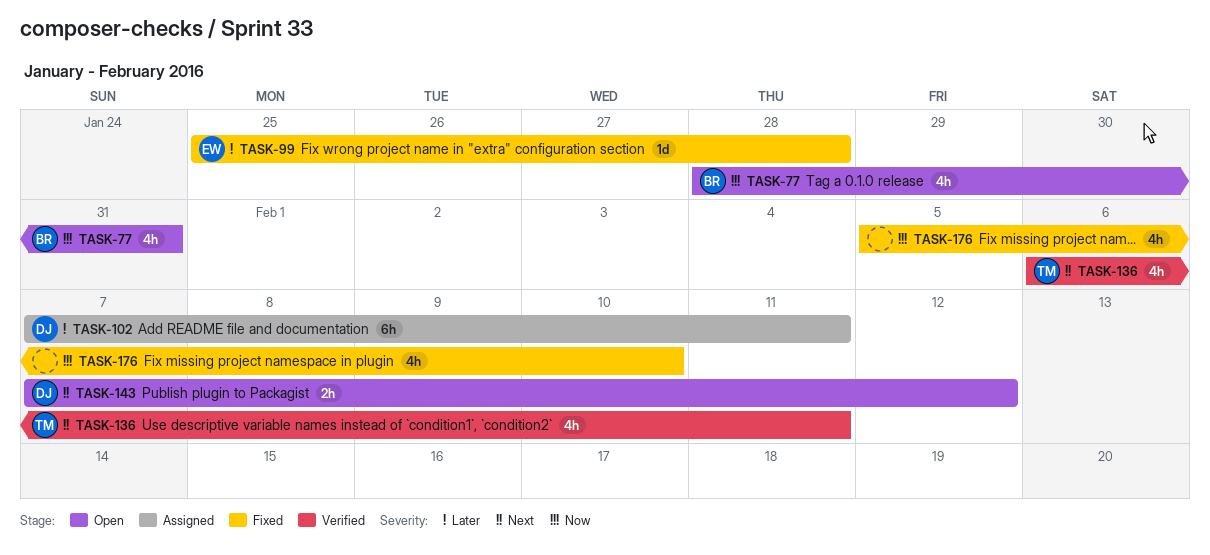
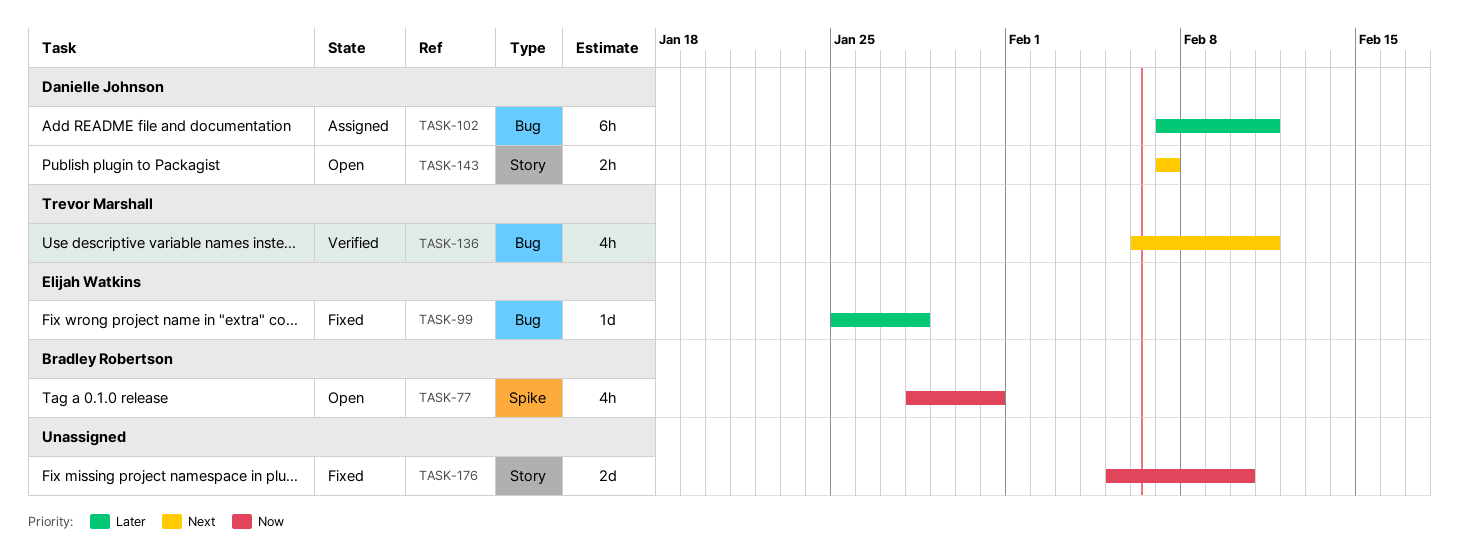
TASK-143, due: Feb 12 -> Feb 7
TASK-176, estimate: 4h -> 2d

